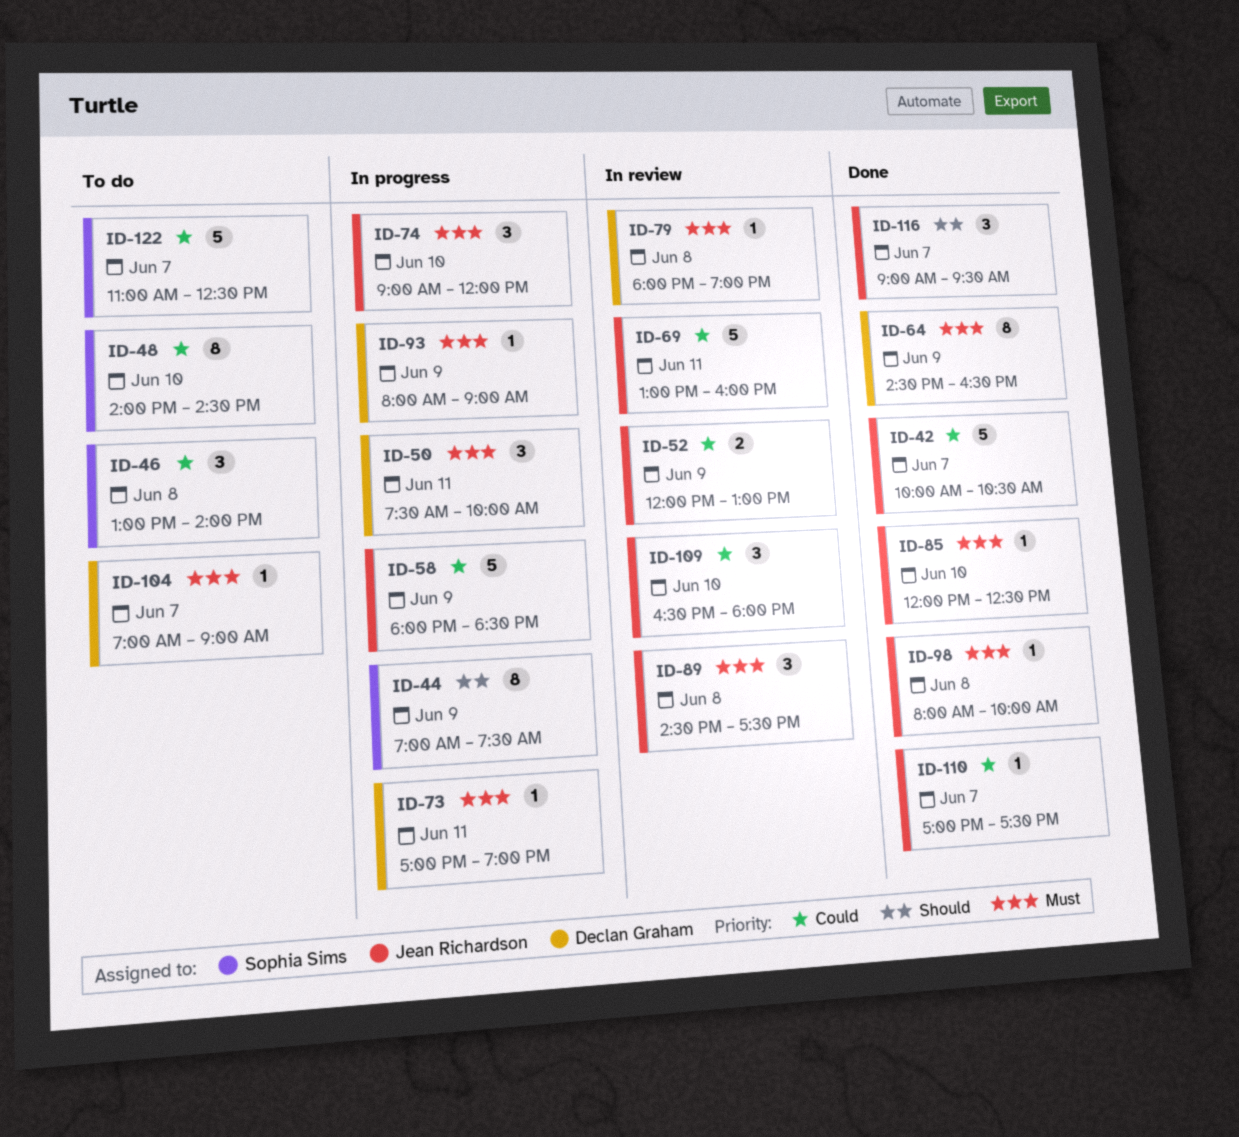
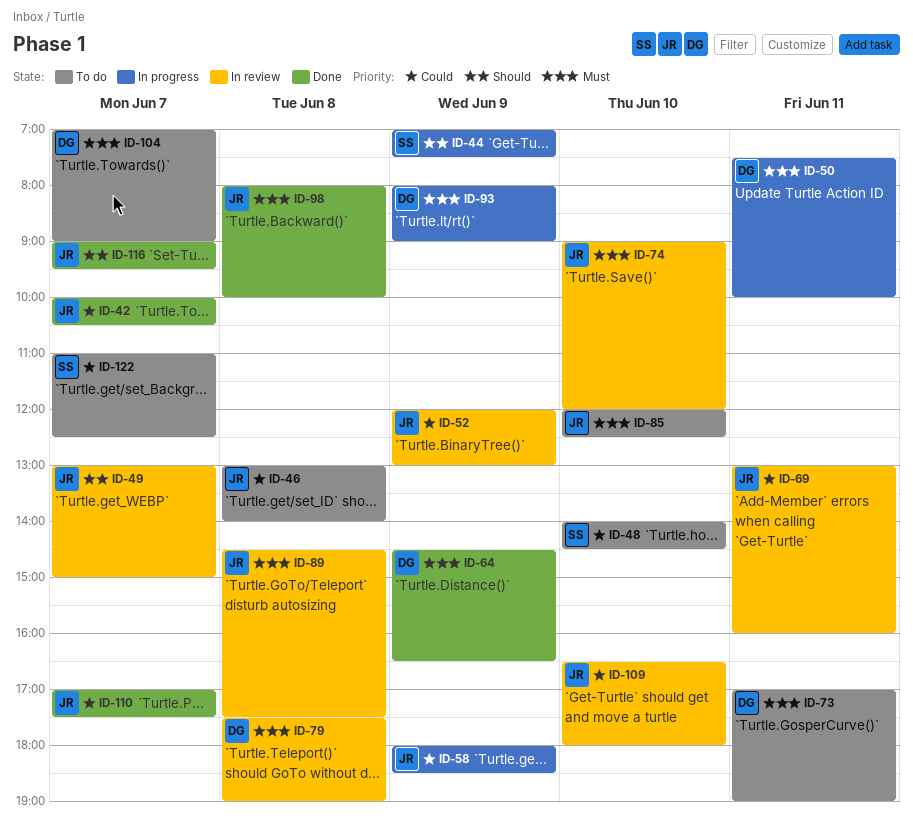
ID-46, owner: Sophia Sims -> Jean Richardson
ID-49: none -> present
ID-73, status: In progress -> To do
ID-74, status: In progress -> In review
ID-79, begins: 18:00 -> 17:30
ID-85, status: Done -> To do

